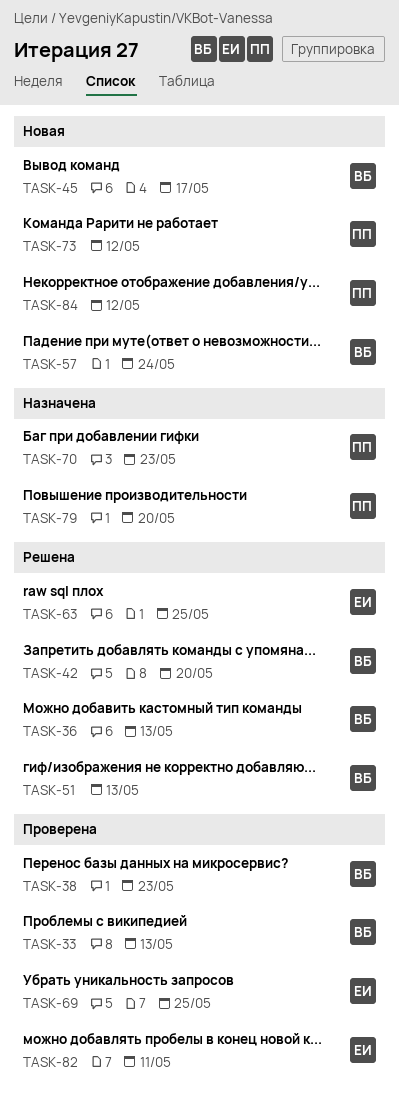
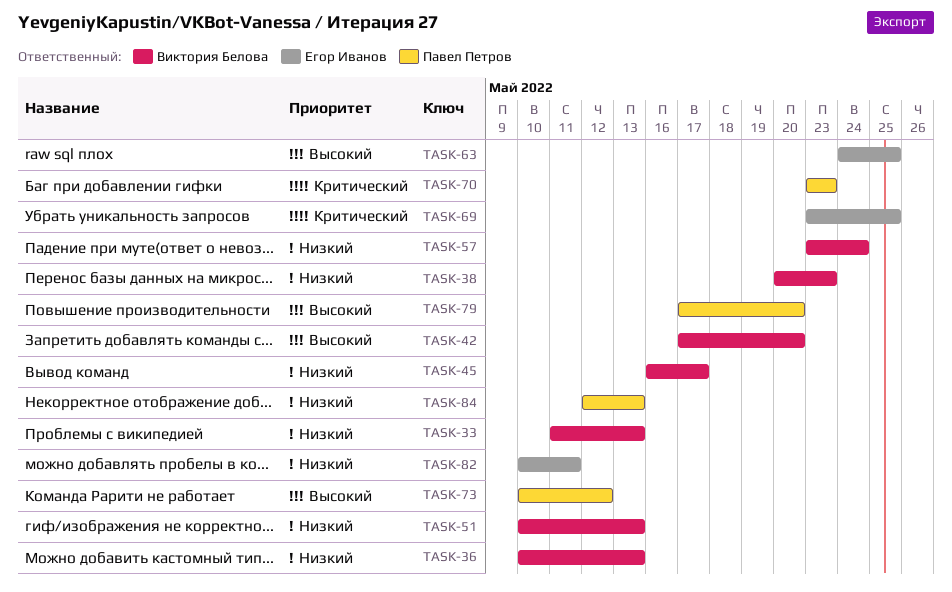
TASK-84, due: May 12 -> May 13

